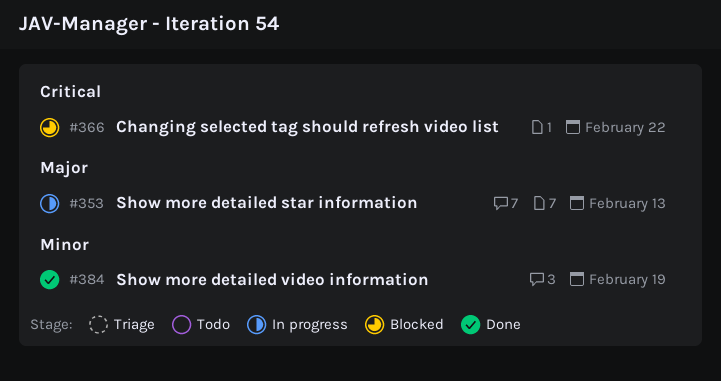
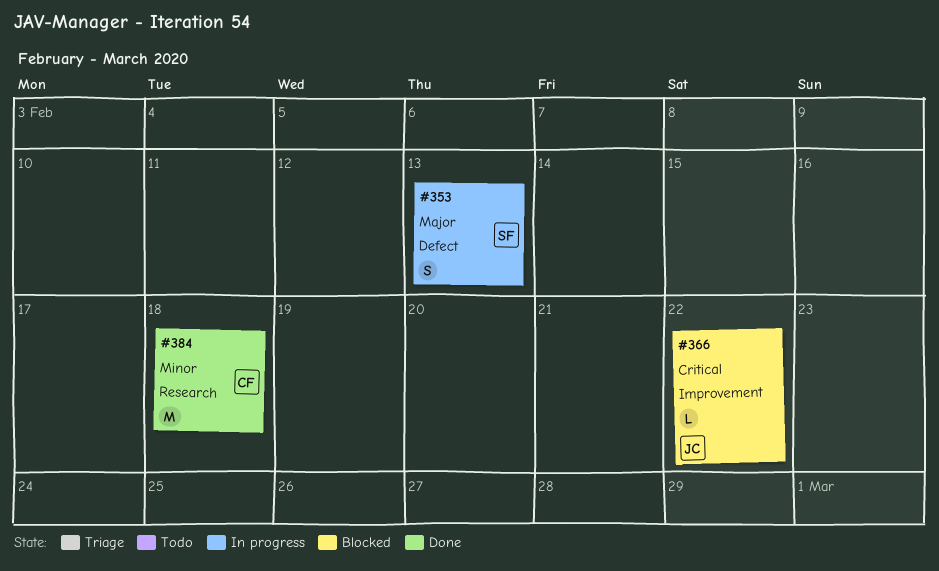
#384, due: Feb 19 -> Feb 18

